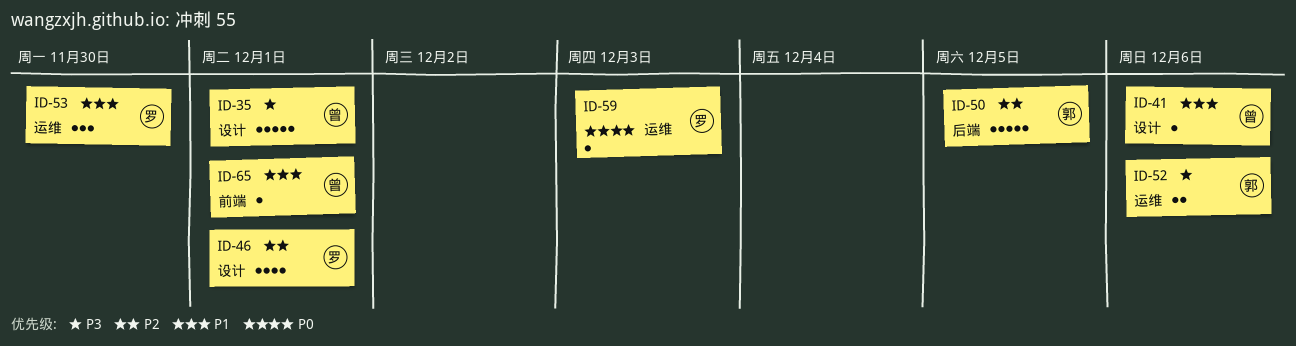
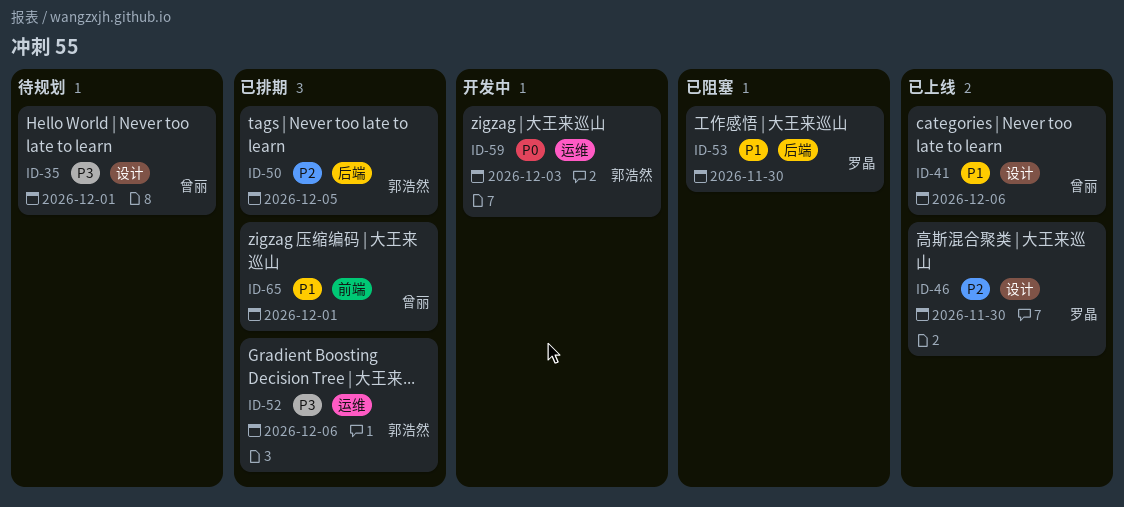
ID-46, due: Dec 1 -> Nov 30
ID-53, label: 运维 -> 后端
ID-59, owner: 罗晶 -> 郭浩然

